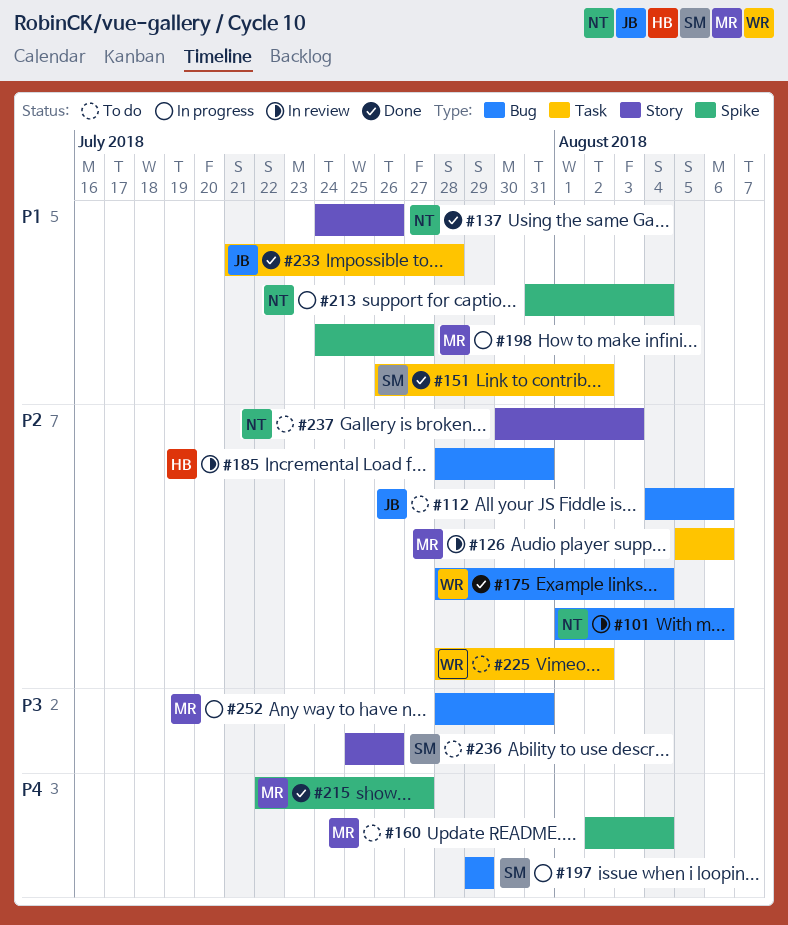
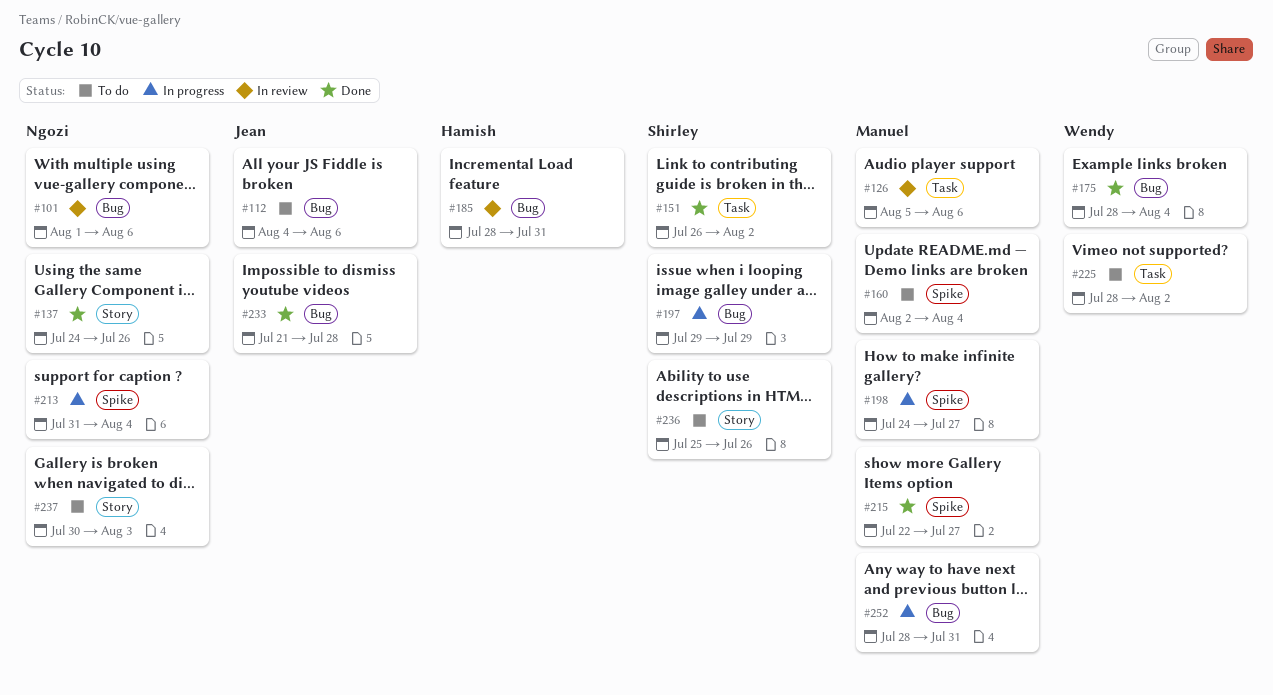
#233, label: Task -> Bug

